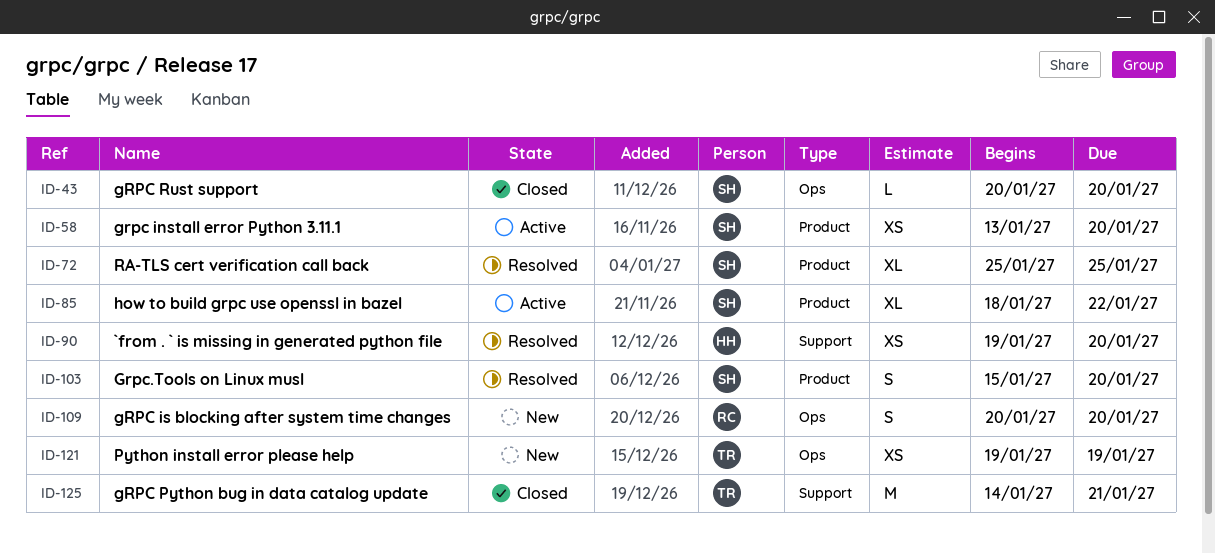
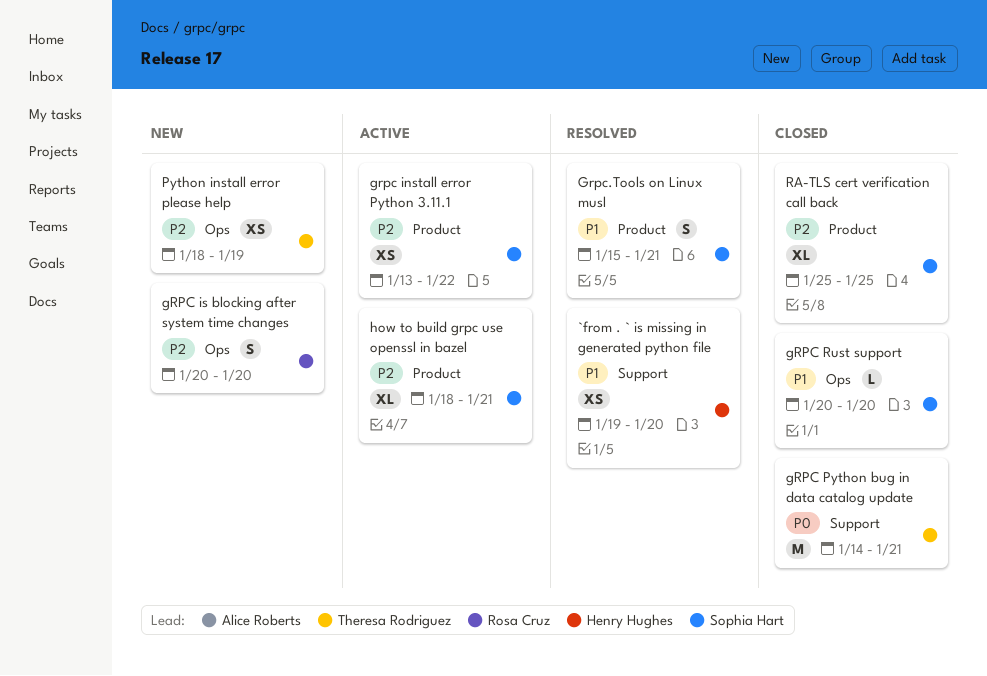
grpc install error Python 3.11.1, due: Jan 20 -> Jan 22
Grpc.Tools on Linux musl, due: Jan 20 -> Jan 21
how to build grpc use openssl in bazel, due: Jan 22 -> Jan 21
Python install error please help, start: Jan 19 -> Jan 18
RA-TLS cert verification call back, status: Resolved -> Closed

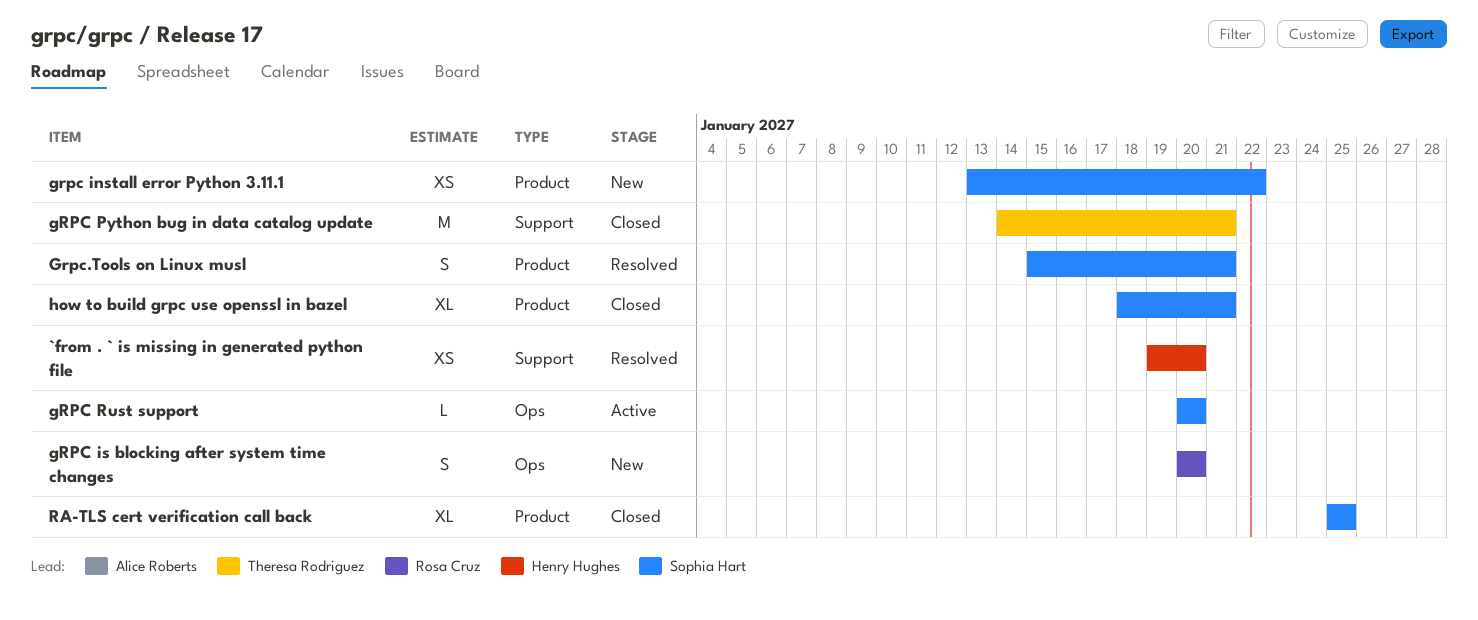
grpc install error Python 3.11.1, status: Active -> New
gRPC Rust support, status: Closed -> Active
how to build grpc use openssl in bazel, status: Active -> Closed
Python install error please help: present -> none

